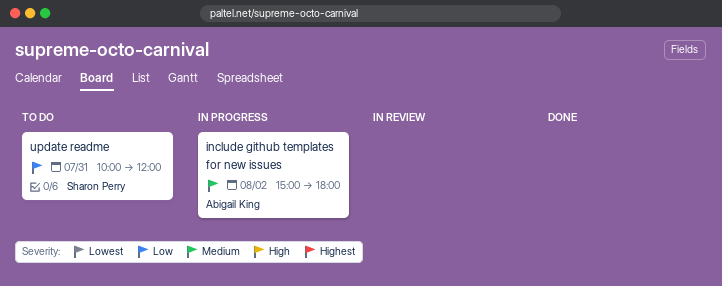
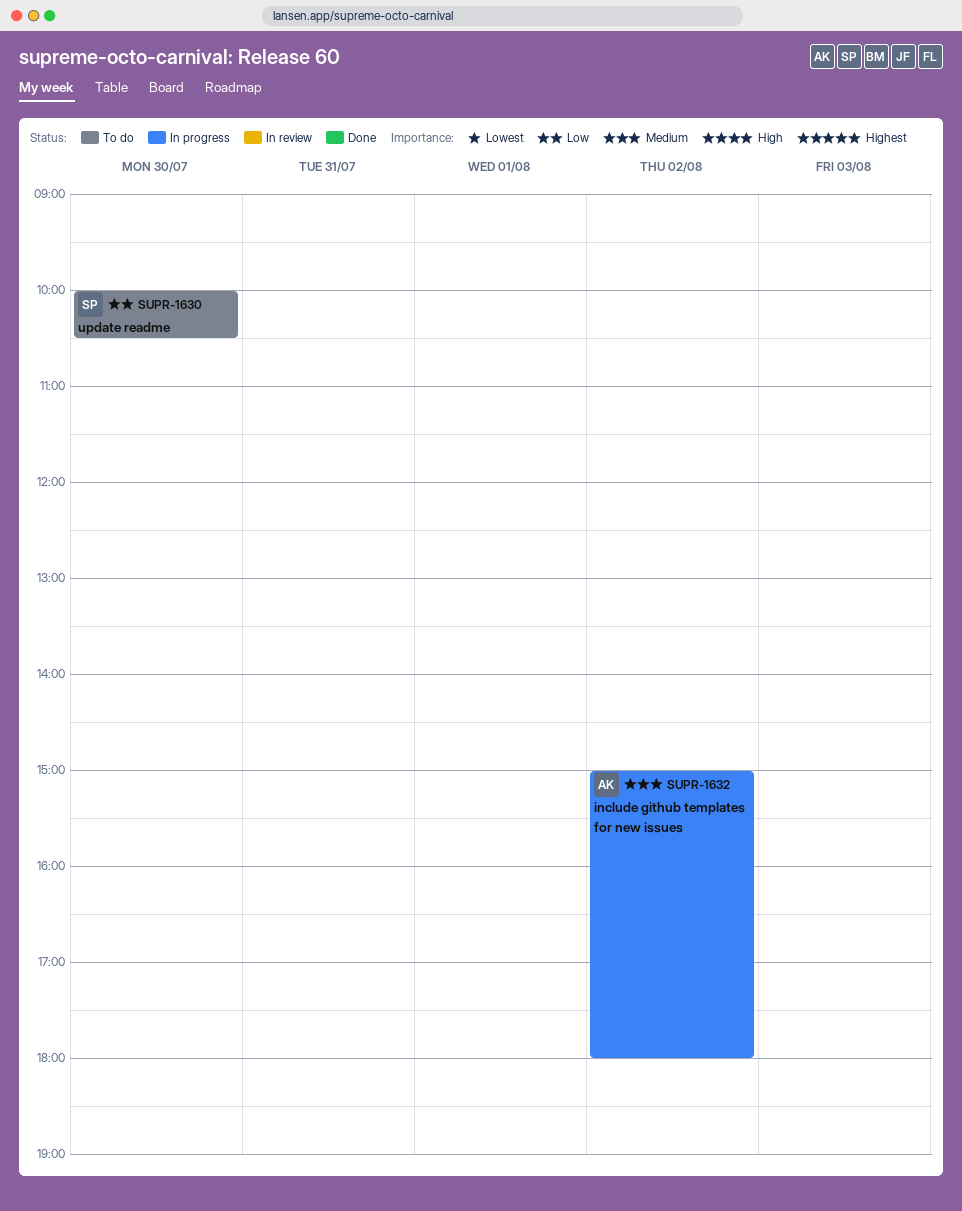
update readme, day: Jul 31 -> Jul 30
update readme, ends: 12:00 -> 10:30

